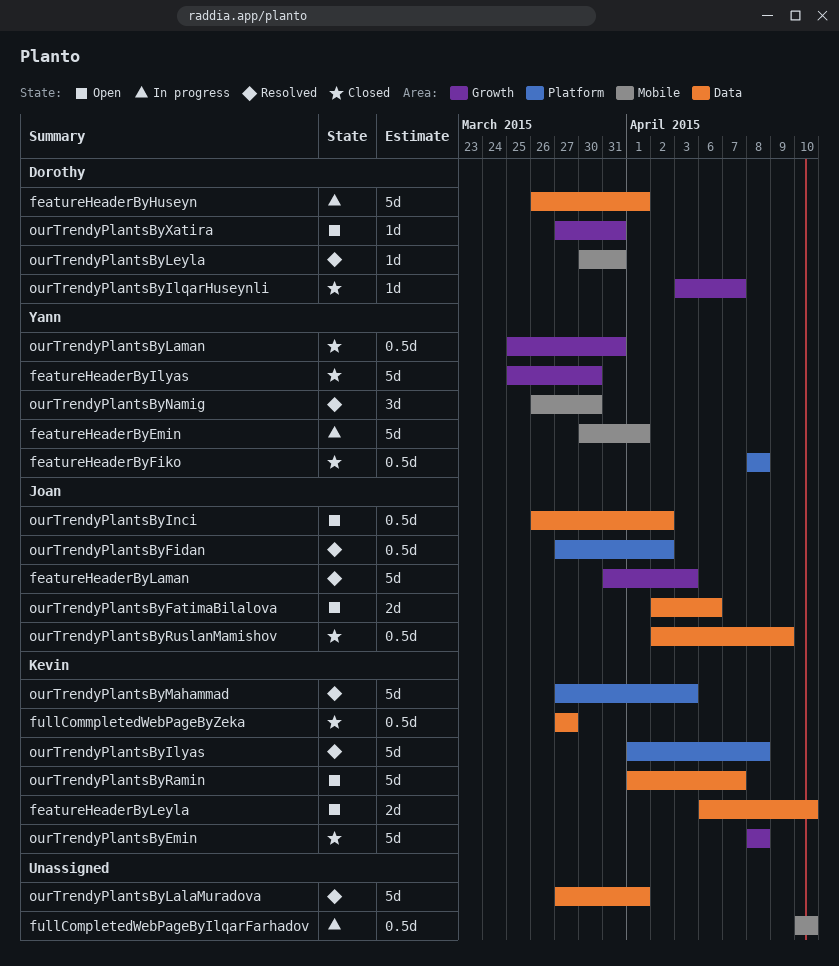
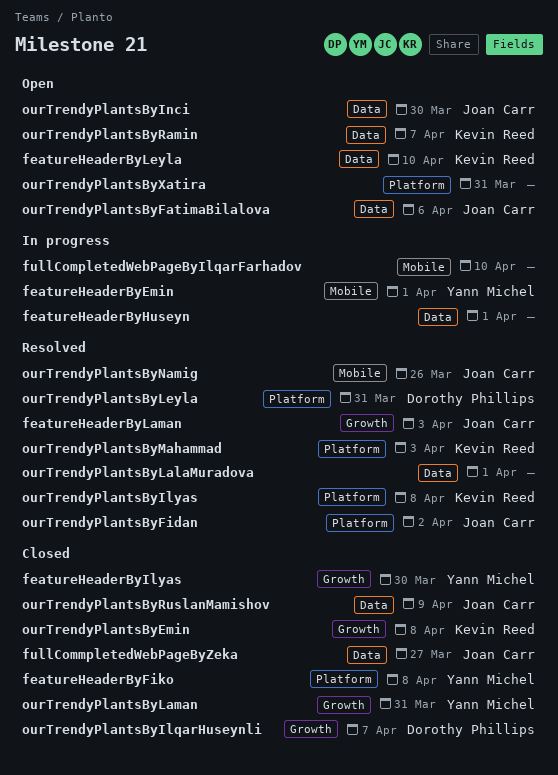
featureHeaderByHuseyn, owner: Dorothy Phillips -> none
fullCommpletedWebPageByZeka, owner: Kevin Reed -> Joan Carr
ourTrendyPlantsByInci, due: Apr 2 -> Mar 30
ourTrendyPlantsByLeyla, label: Mobile -> Platform
ourTrendyPlantsByNamig, owner: Yann Michel -> Joan Carr
ourTrendyPlantsByNamig, due: Mar 30 -> Mar 26
ourTrendyPlantsByXatira, owner: Dorothy Phillips -> none
ourTrendyPlantsByXatira, label: Growth -> Platform

